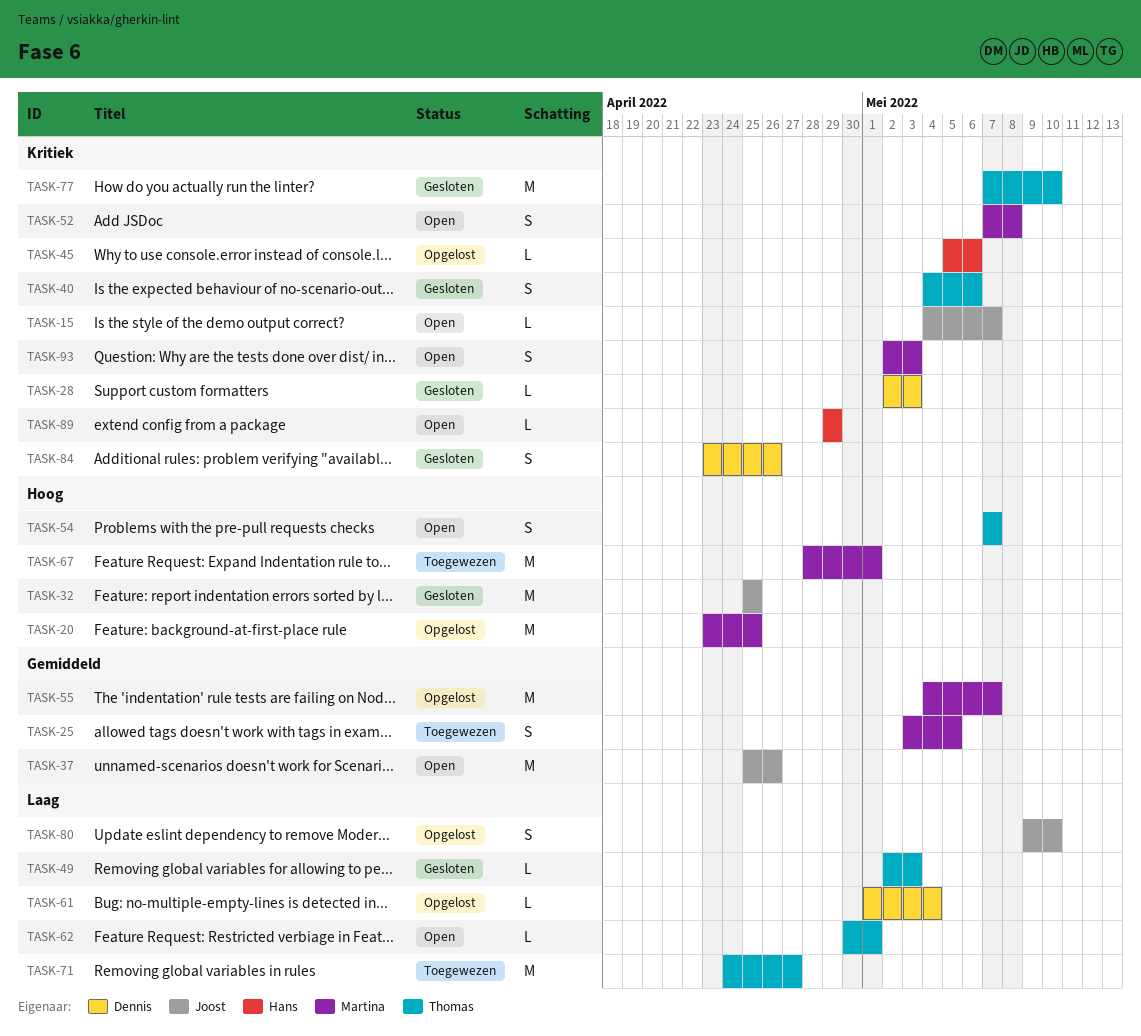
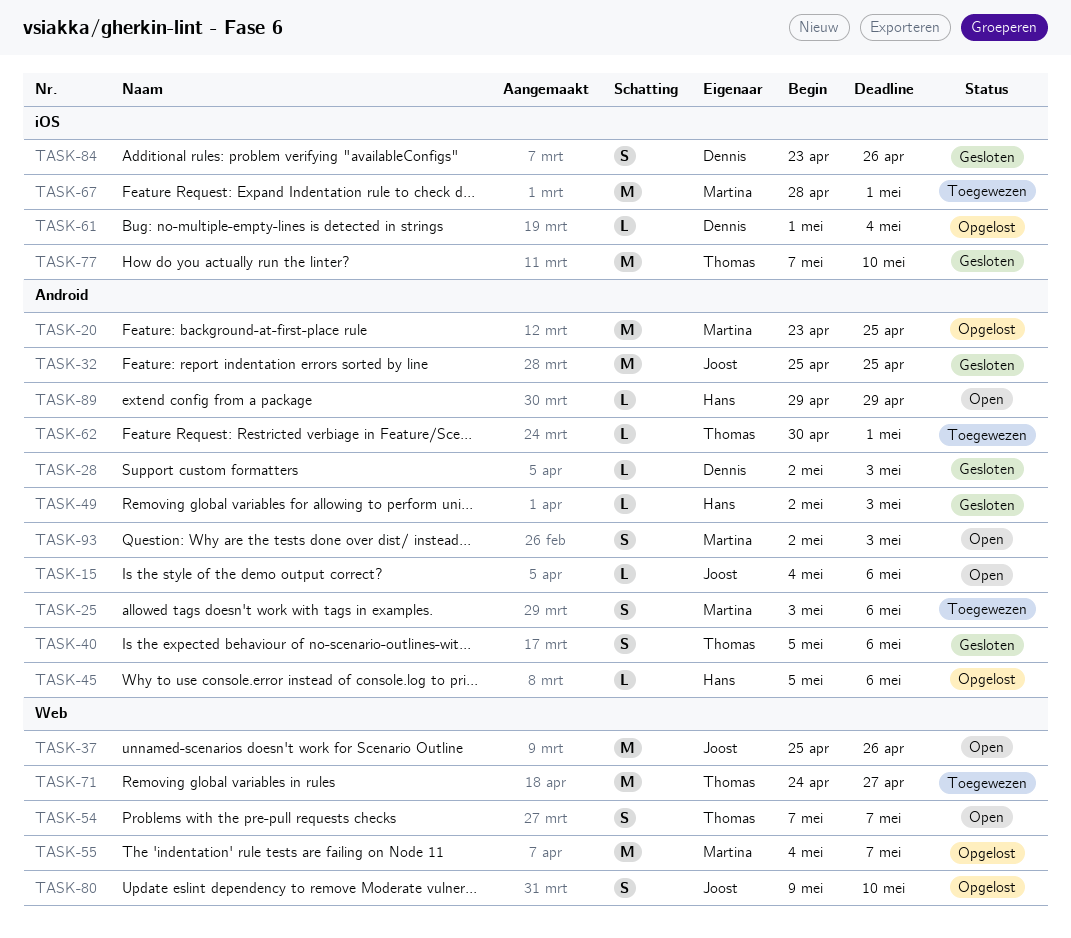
TASK-15, due: May 7 -> May 6
TASK-25, due: May 5 -> May 6
TASK-40, start: May 4 -> May 5
TASK-49, owner: Thomas -> Hans
TASK-52: present -> none
TASK-62, status: Open -> Toegewezen

